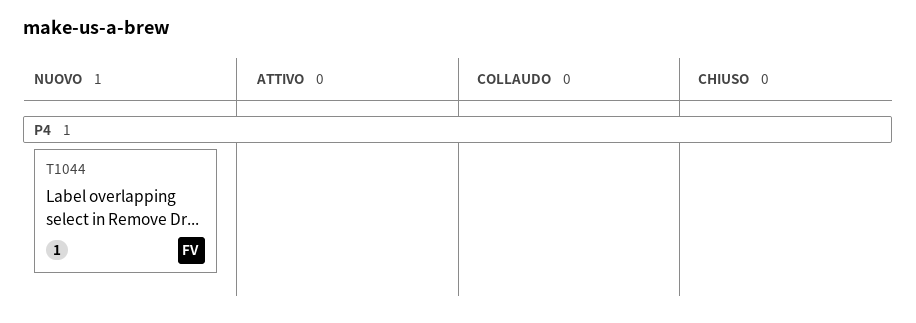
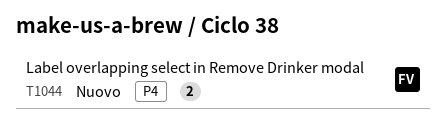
T1044, estimate: 1 -> 2

